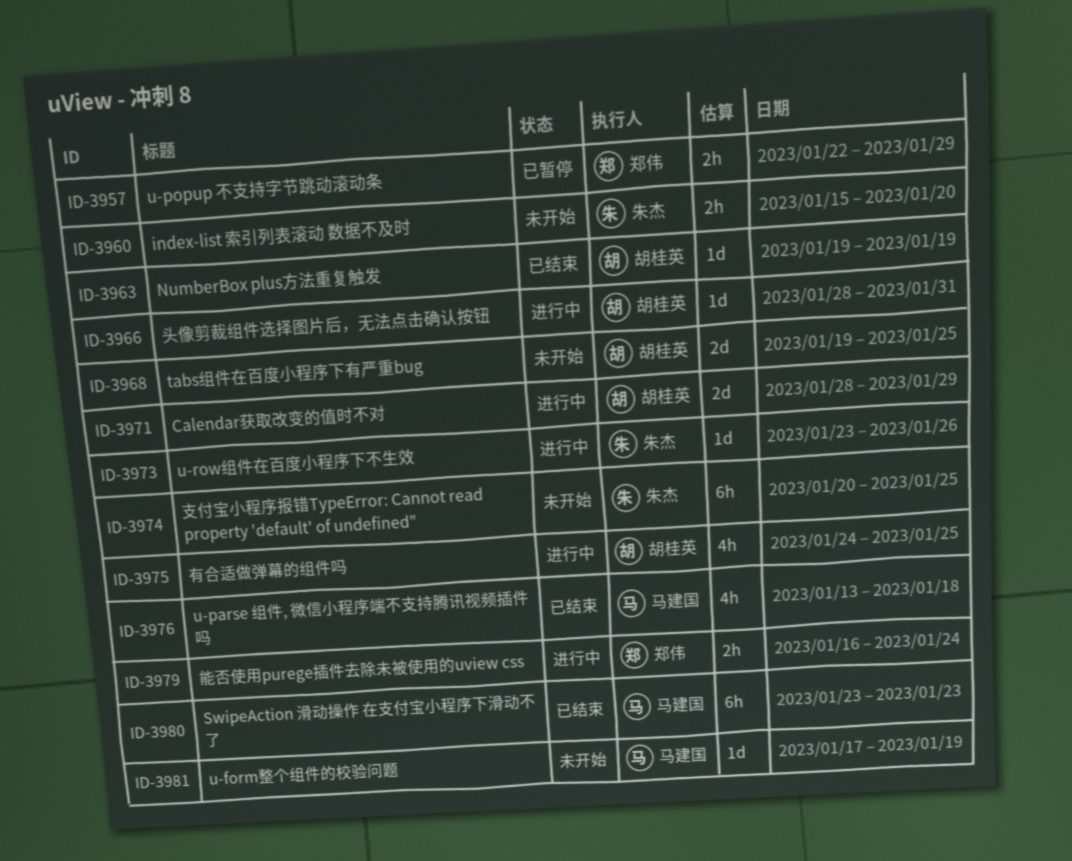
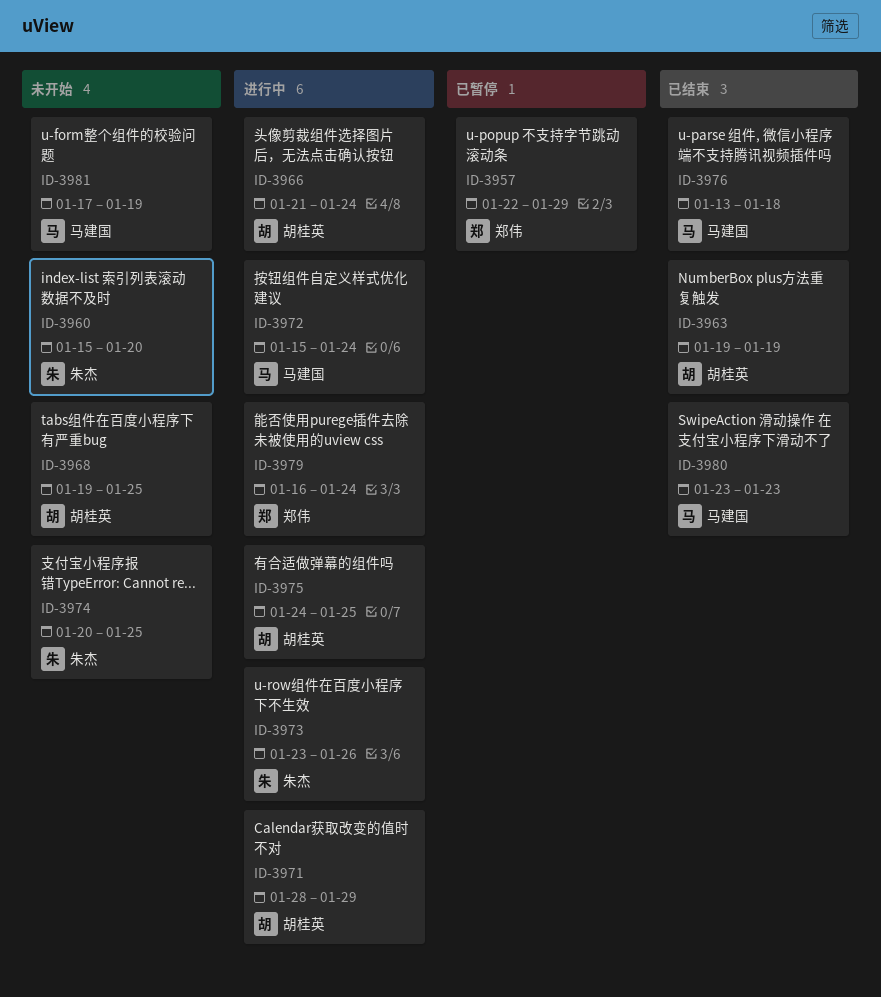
ID-3966, start: Jan 28 -> Jan 21
ID-3966, due: Jan 31 -> Jan 24
ID-3972: none -> present

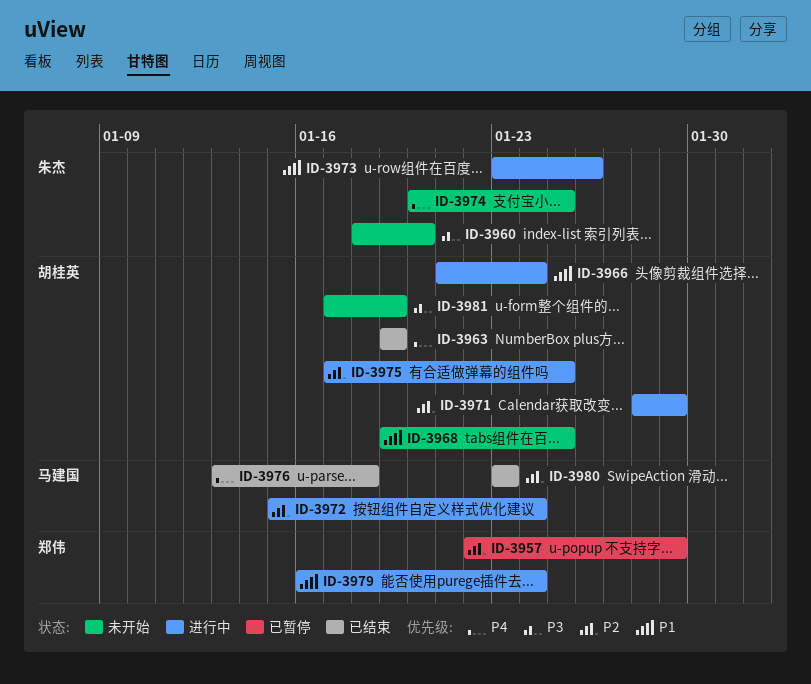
ID-3960, start: Jan 15 -> Jan 18
ID-3975, start: Jan 24 -> Jan 17
ID-3981, owner: 马建国 -> 胡桂英

